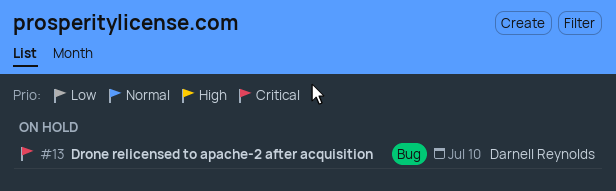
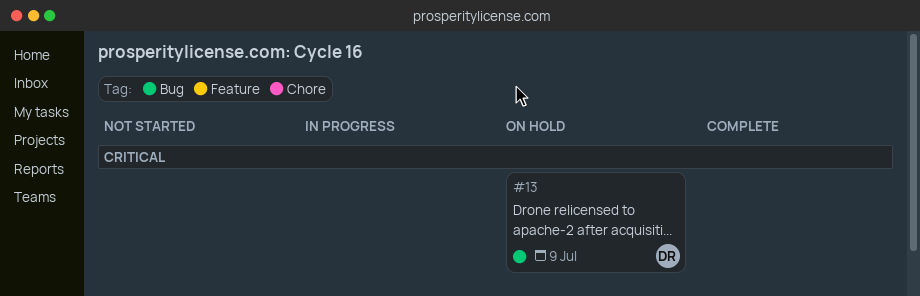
#13, due: Jul 10 -> Jul 9

